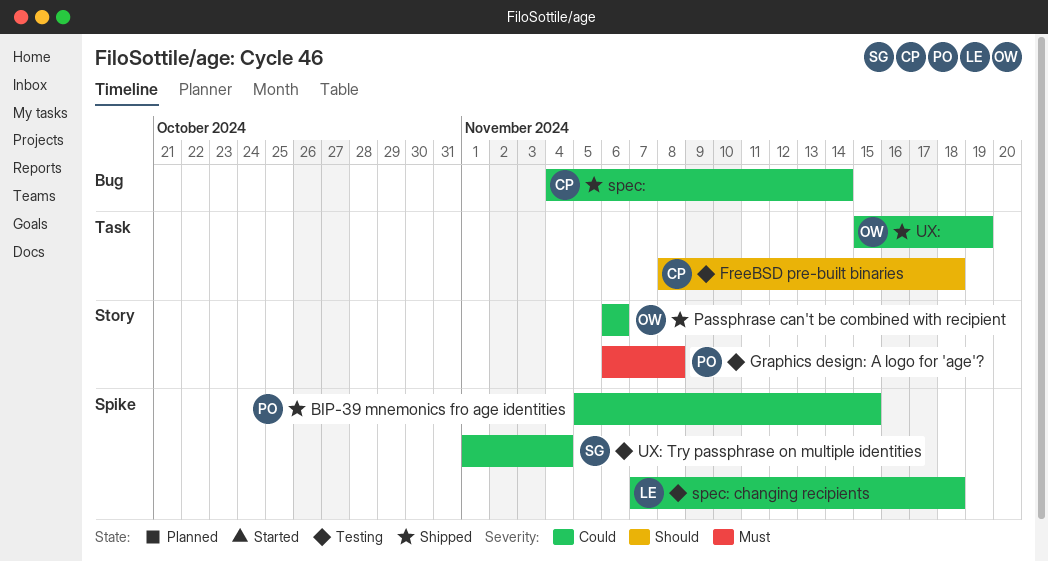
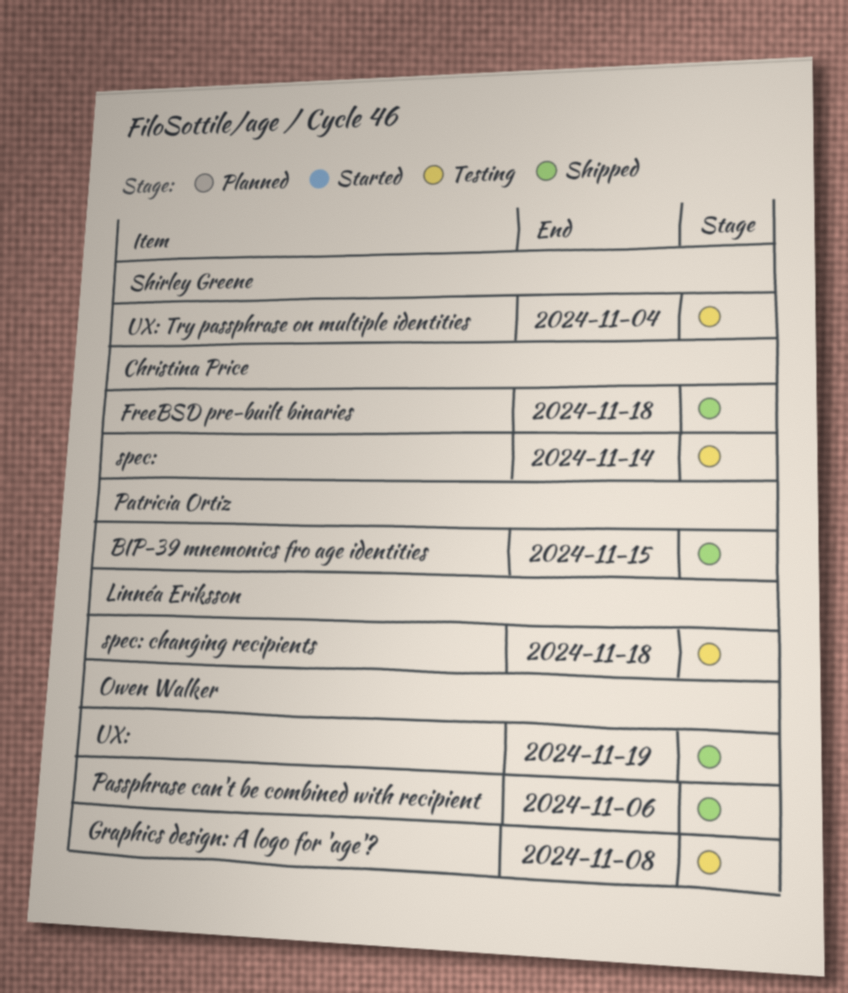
FreeBSD pre-built binaries, status: Testing -> Shipped
Graphics design: A logo for 'age'?, owner: Patricia Ortiz -> Owen Walker
spec:, status: Shipped -> Testing

